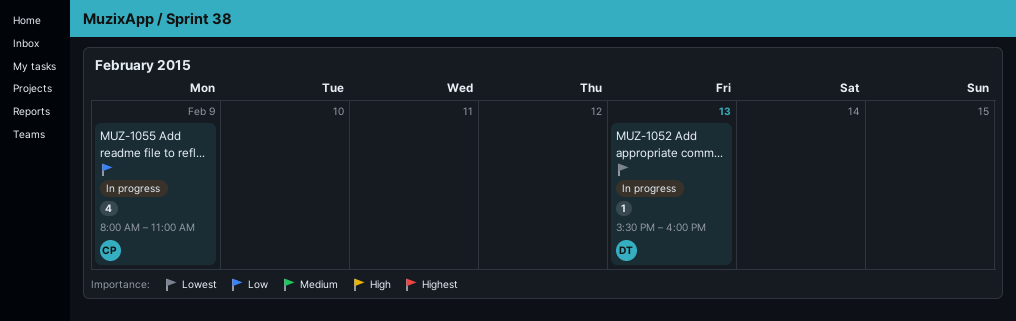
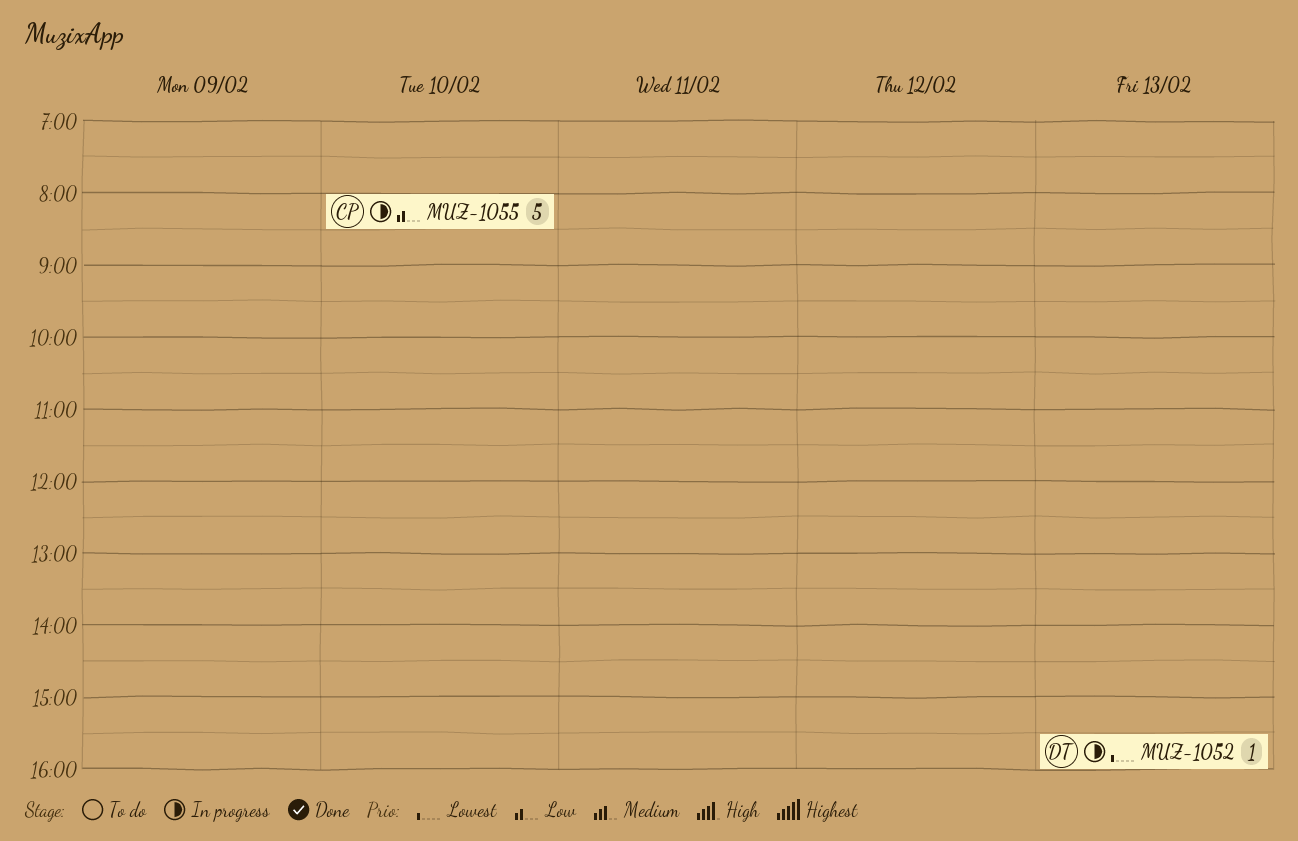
MUZ-1055, estimate: 4 -> 5
MUZ-1055, day: Feb 9 -> Feb 10
MUZ-1055, ends: 11:00 -> 08:30

